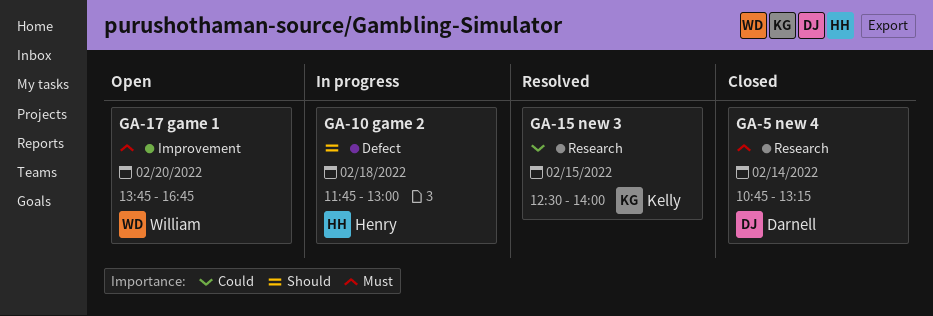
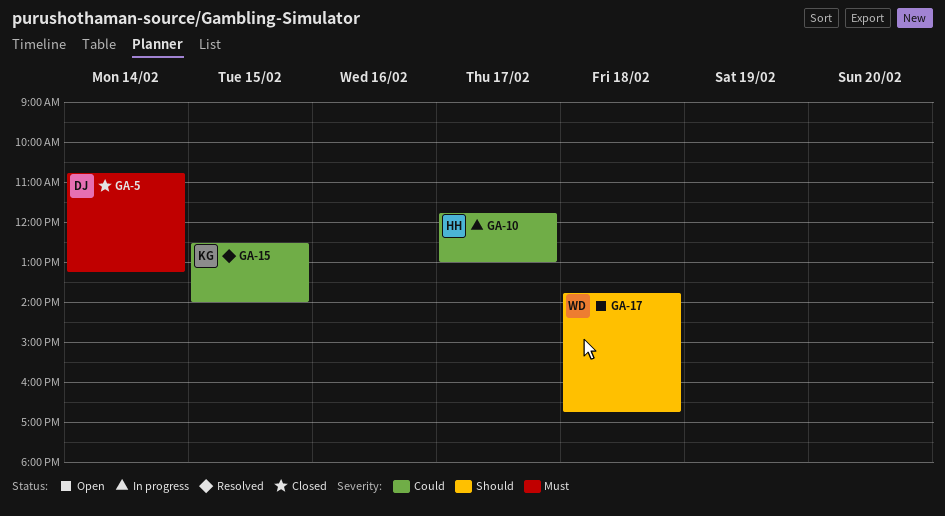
GA-10, priority: Should -> Could
GA-10, day: Feb 18 -> Feb 17
GA-17, priority: Must -> Should
GA-17, day: Feb 20 -> Feb 18

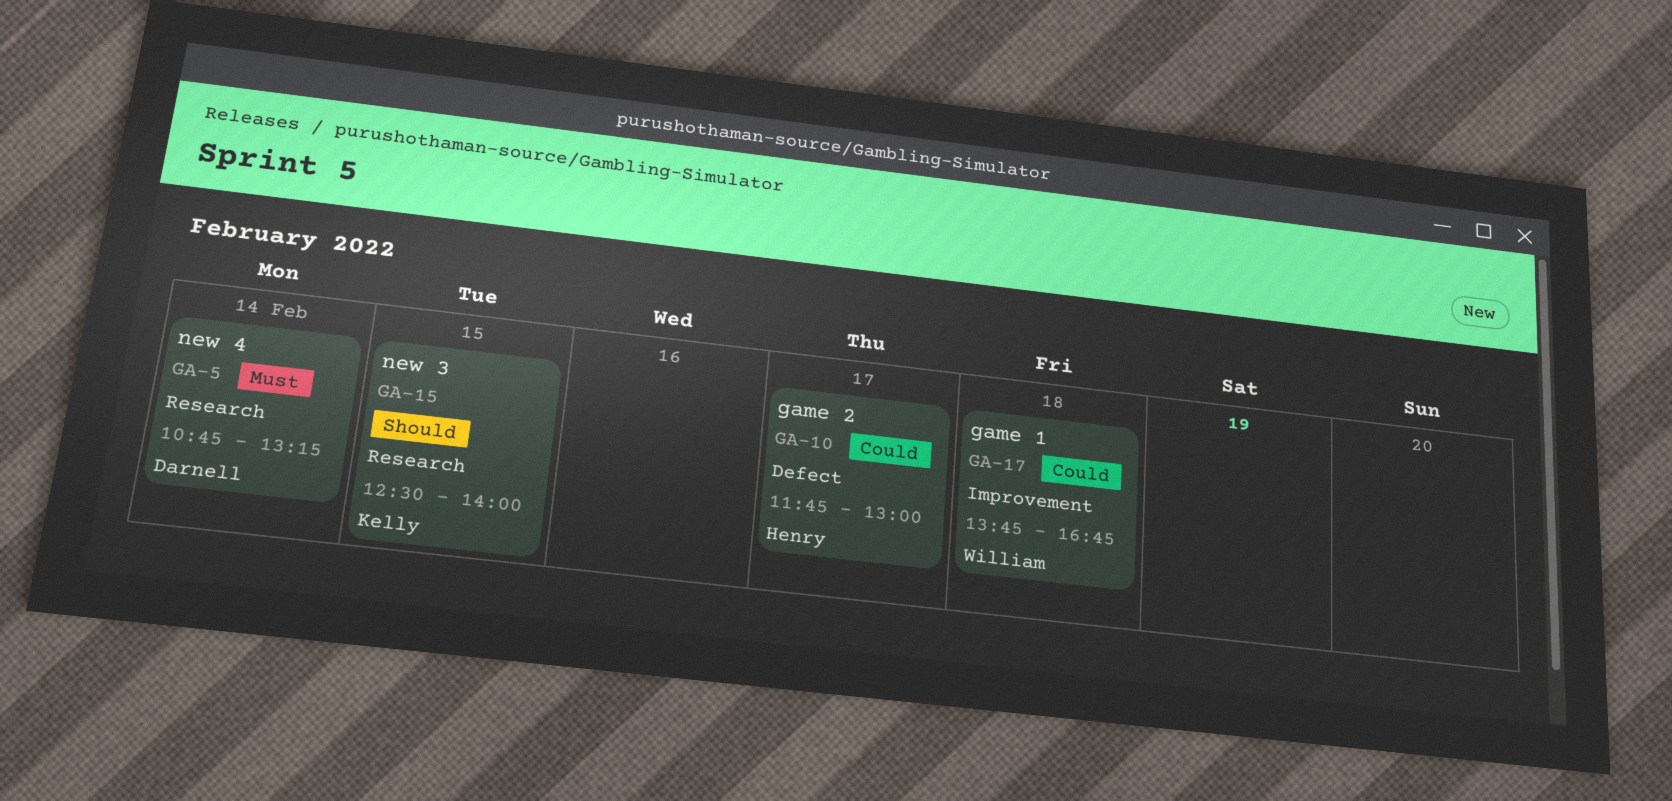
GA-15, priority: Could -> Should
GA-17, priority: Should -> Could

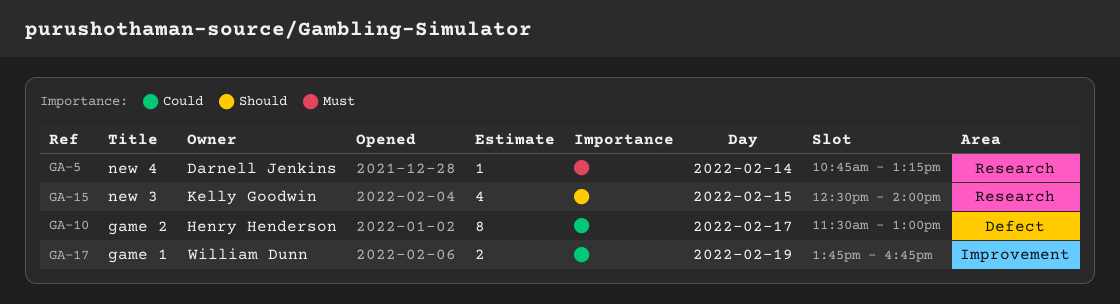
GA-10, begins: 11:45 -> 11:30
GA-17, day: Feb 18 -> Feb 19

